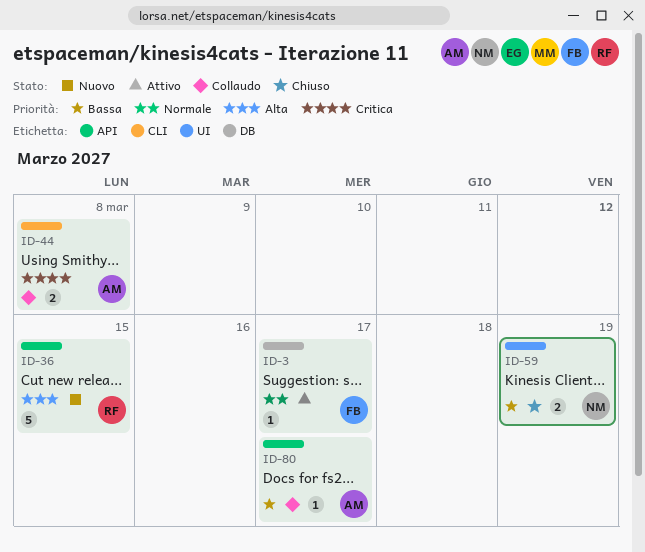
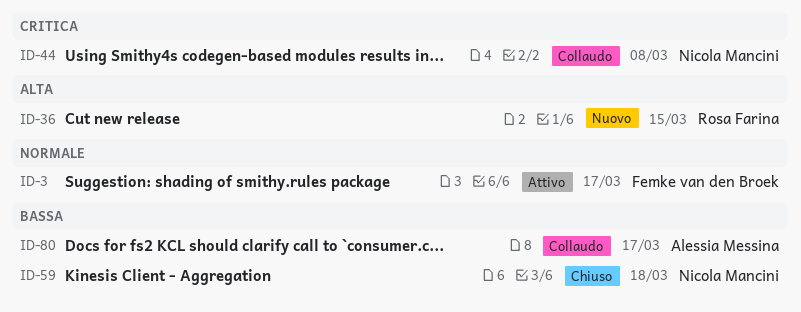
ID-44, owner: Alessia Messina -> Nicola Mancini
ID-59, due: Mar 19 -> Mar 18

